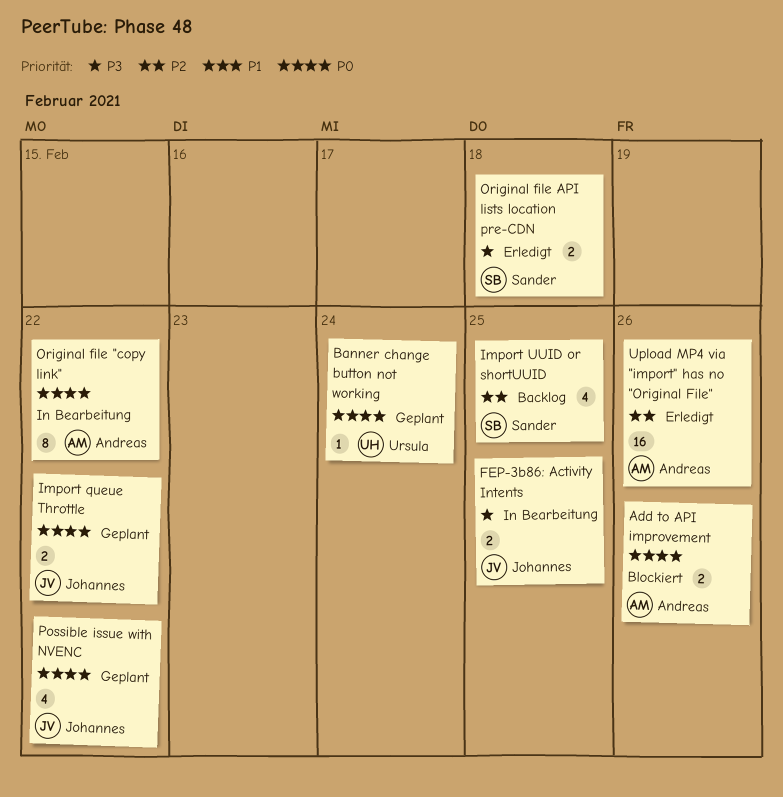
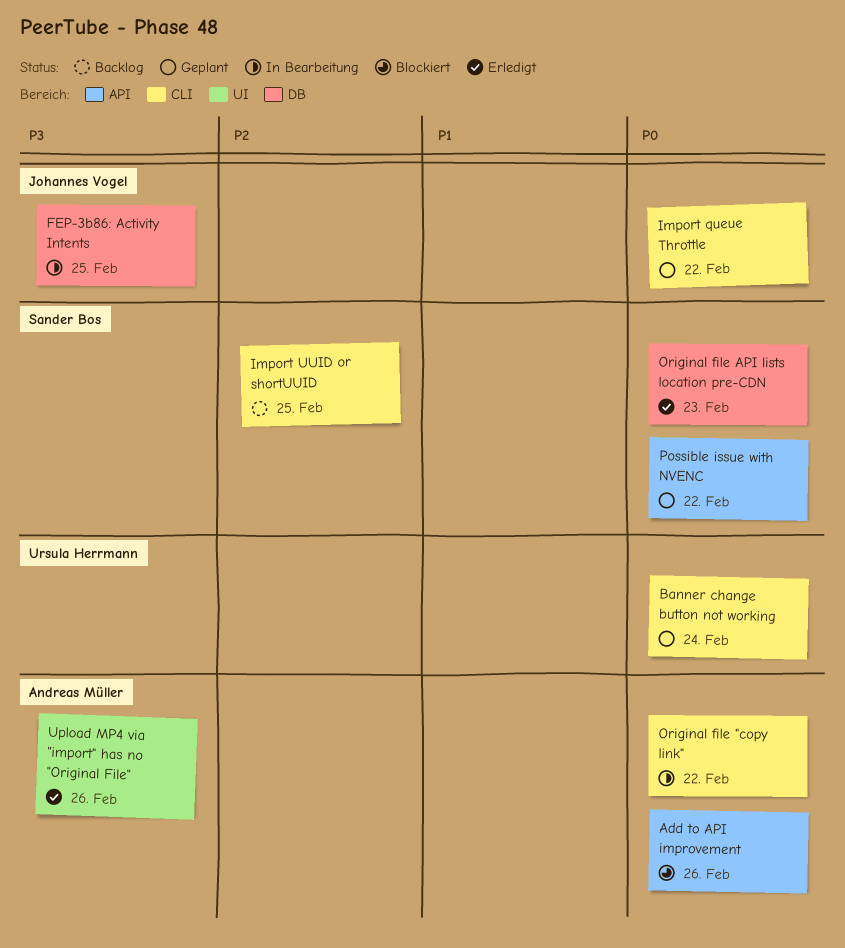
Original file API lists location pre-CDN, priority: P3 -> P0
Original file API lists location pre-CDN, due: Feb 18 -> Feb 23
Possible issue with NVENC, owner: Johannes Vogel -> Sander Bos
Upload MP4 via "import" has no "Original File", priority: P2 -> P3

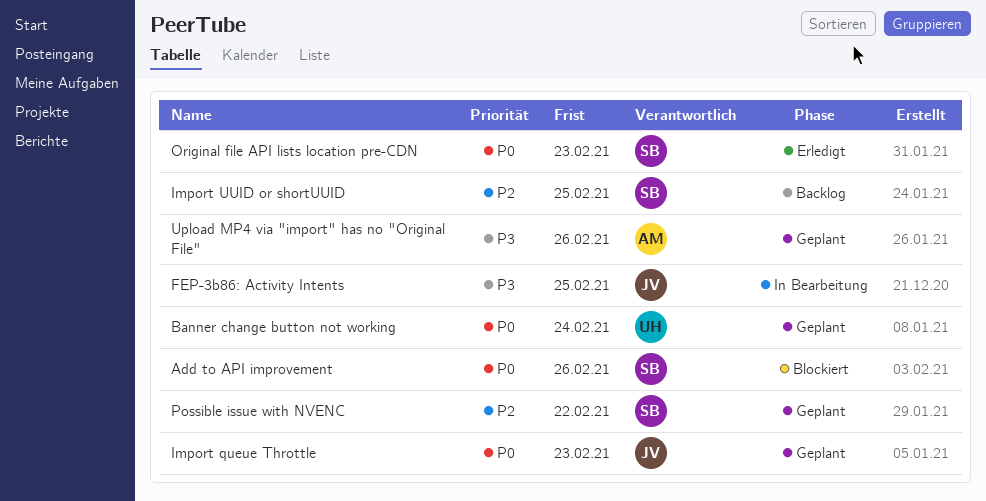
Add to API improvement, owner: Andreas Müller -> Sander Bos
Import queue Throttle, due: Feb 22 -> Feb 23
Original file "copy link": present -> none
Possible issue with NVENC, priority: P0 -> P2
Upload MP4 via "import" has no "Original File", status: Erledigt -> Geplant

